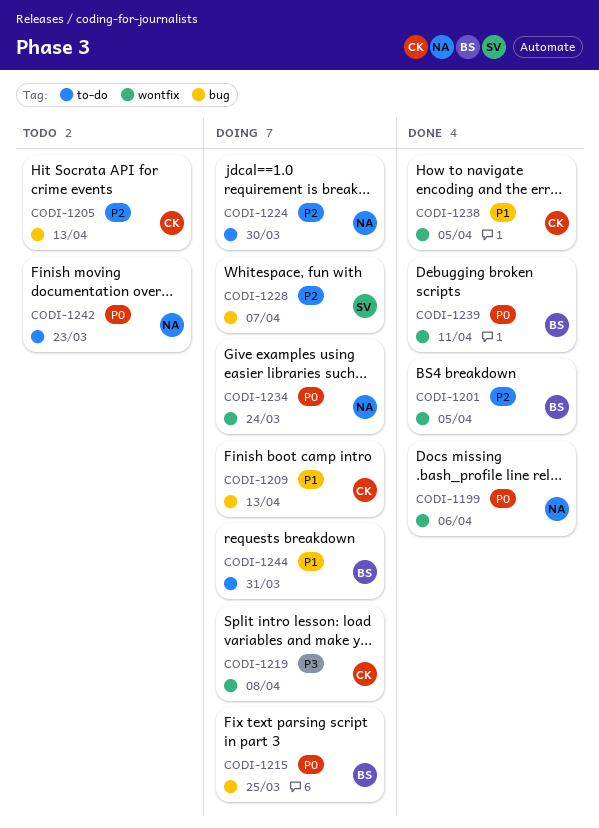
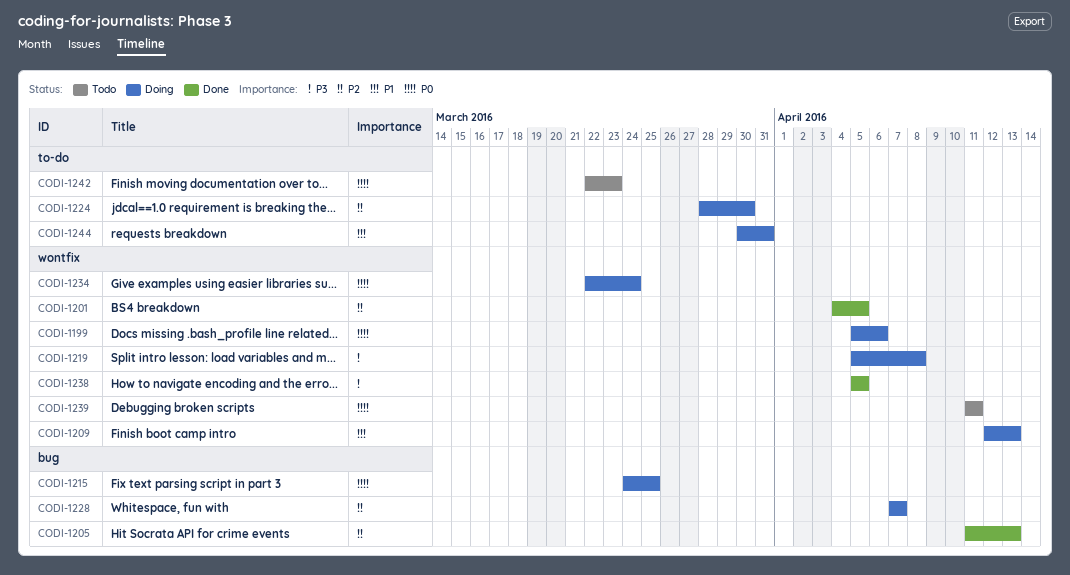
CODI-1199, status: Done -> Doing
CODI-1205, status: Todo -> Done
CODI-1209, label: bug -> wontfix
CODI-1238, priority: P1 -> P3
CODI-1239, status: Done -> Todo

